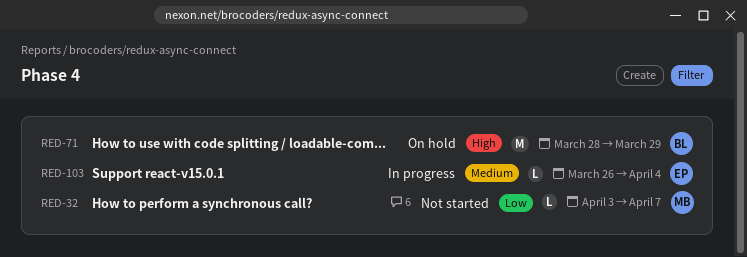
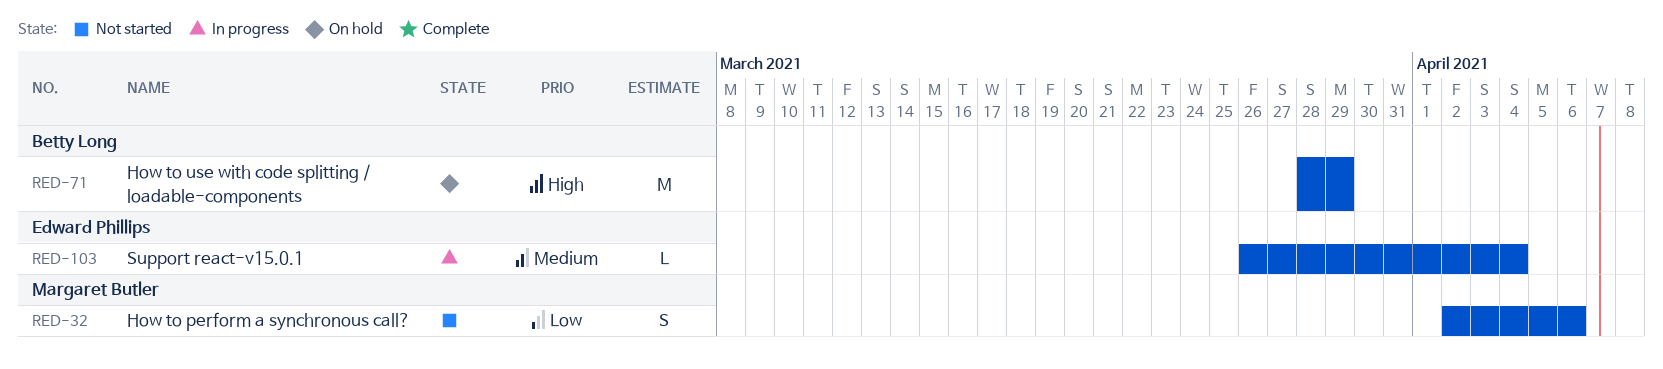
RED-32, estimate: L -> S
RED-32, start: Apr 3 -> Apr 2
RED-32, due: Apr 7 -> Apr 6

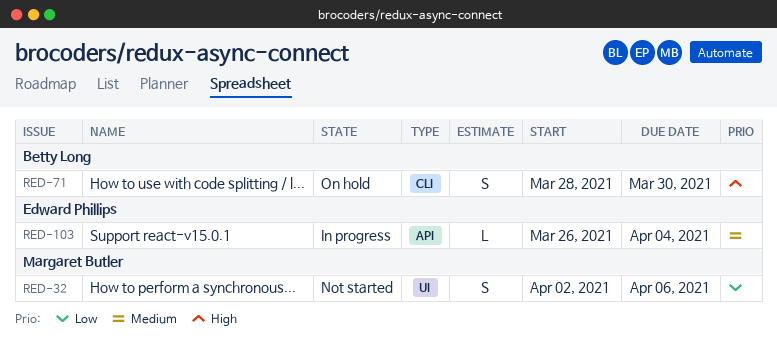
RED-71, estimate: M -> S
RED-71, due: Mar 29 -> Mar 30

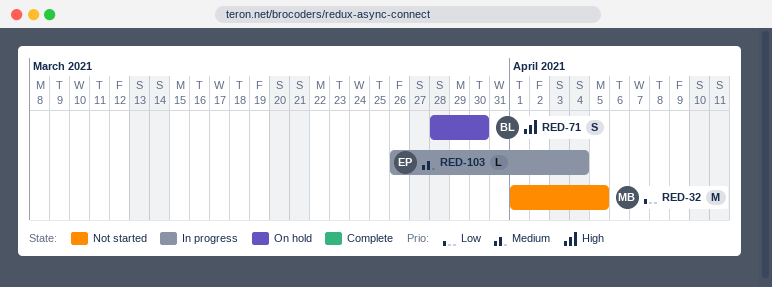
RED-32, estimate: S -> M
RED-32, start: Apr 2 -> Apr 1
RED-32, due: Apr 6 -> Apr 5

